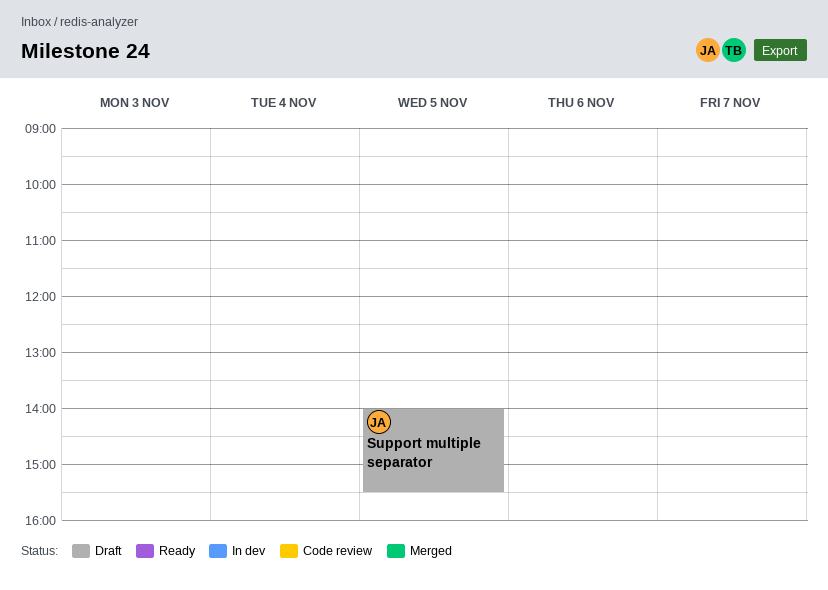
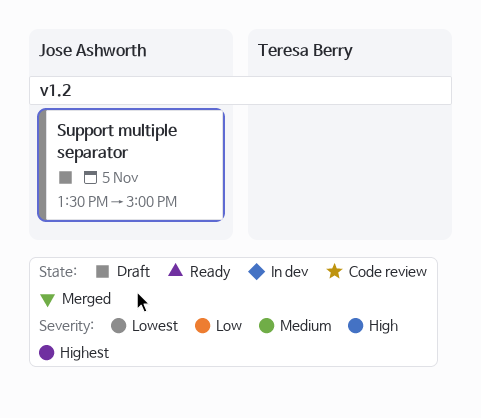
Support multiple separator, begins: 14:00 -> 13:30
Support multiple separator, ends: 15:30 -> 15:00

